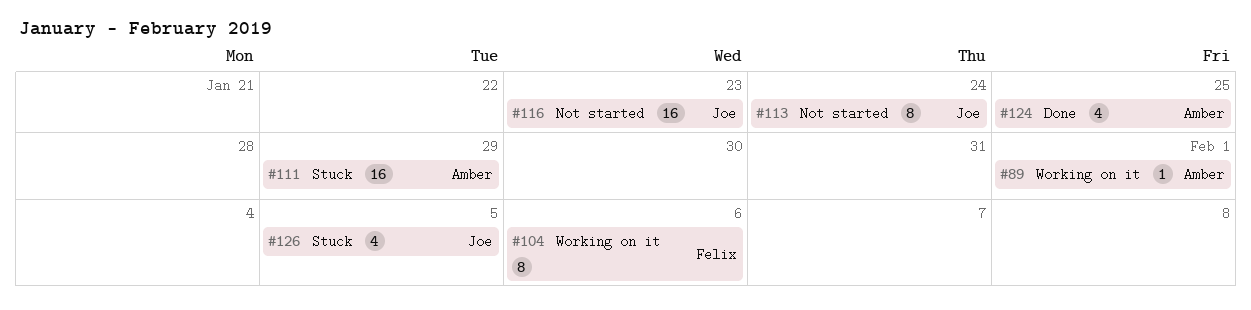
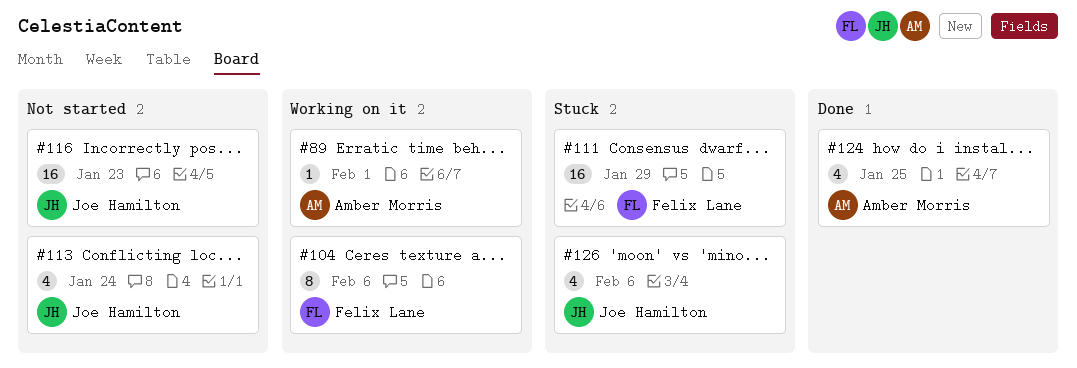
#111, owner: Amber Morris -> Felix Lane
#113, estimate: 8 -> 4
#126, due: Feb 5 -> Feb 6

